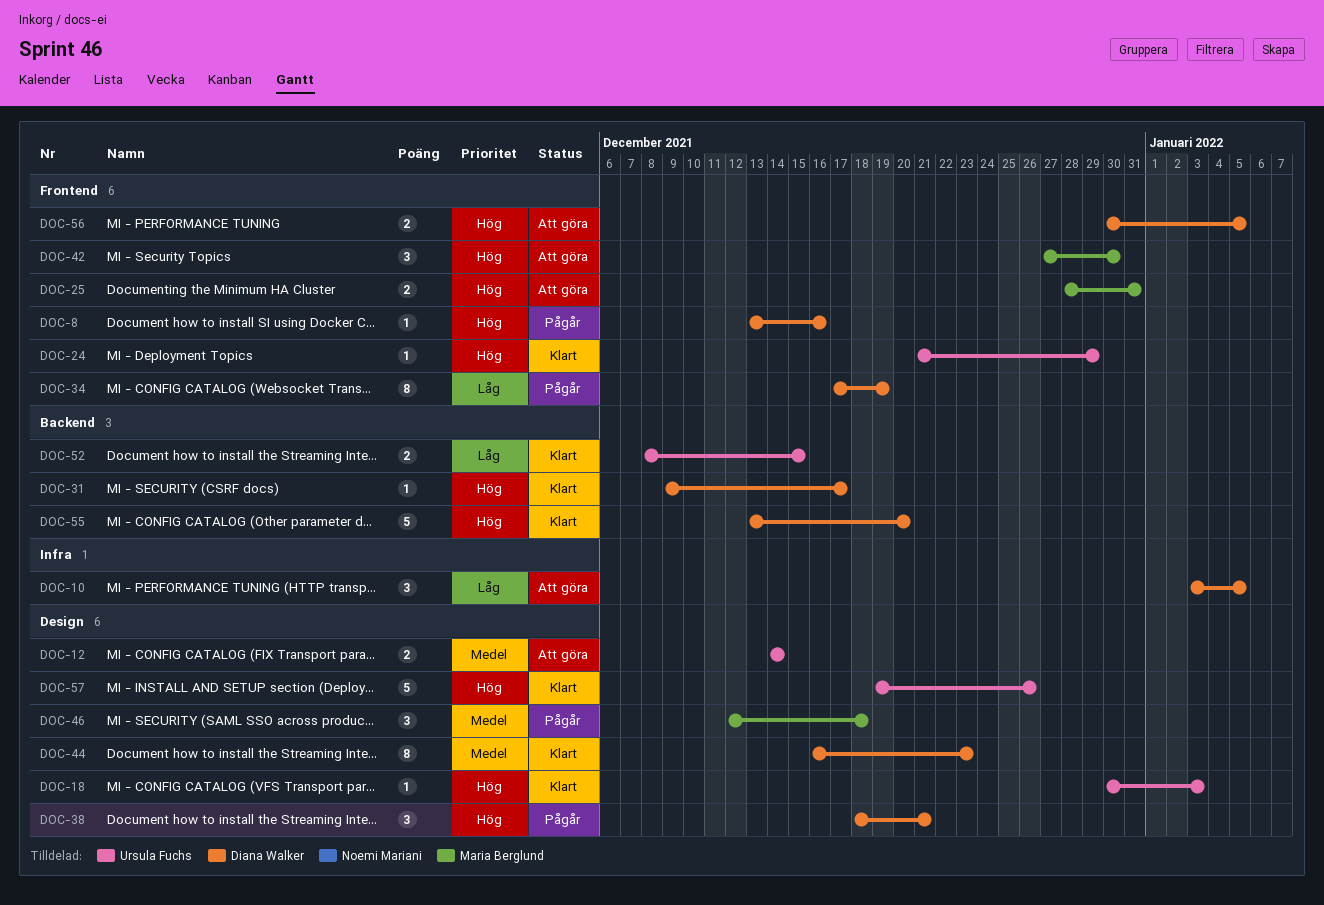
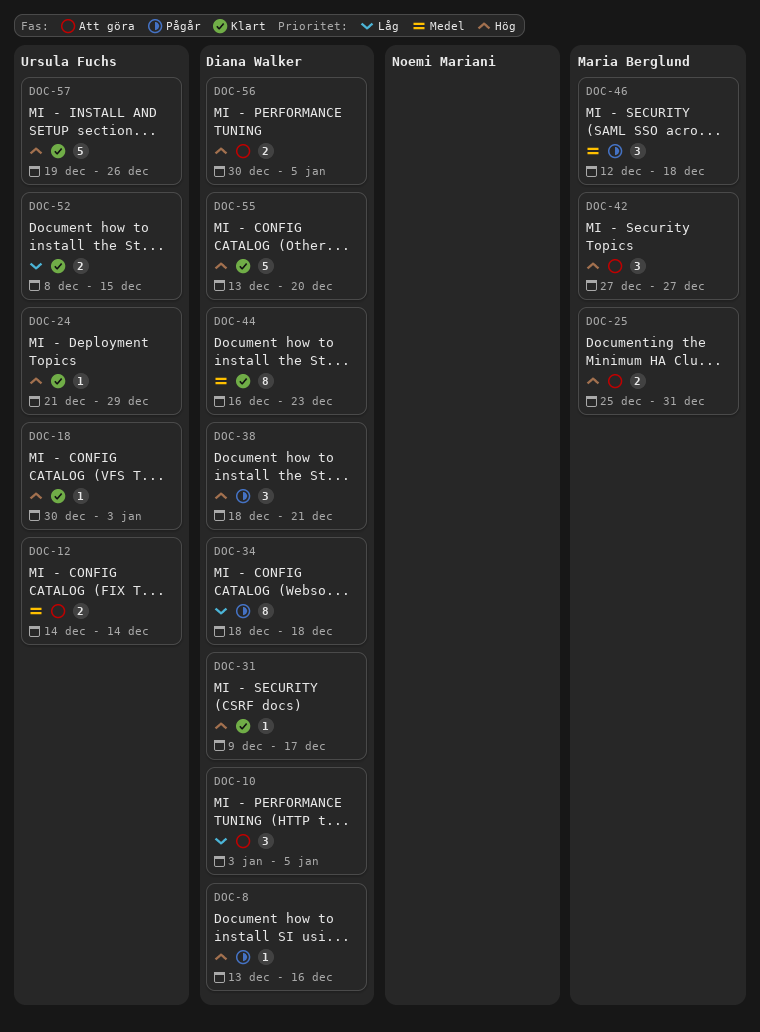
DOC-25, start: Dec 28 -> Dec 25
DOC-34, start: Dec 17 -> Dec 18
DOC-34, due: Dec 19 -> Dec 18
DOC-42, due: Dec 30 -> Dec 27

